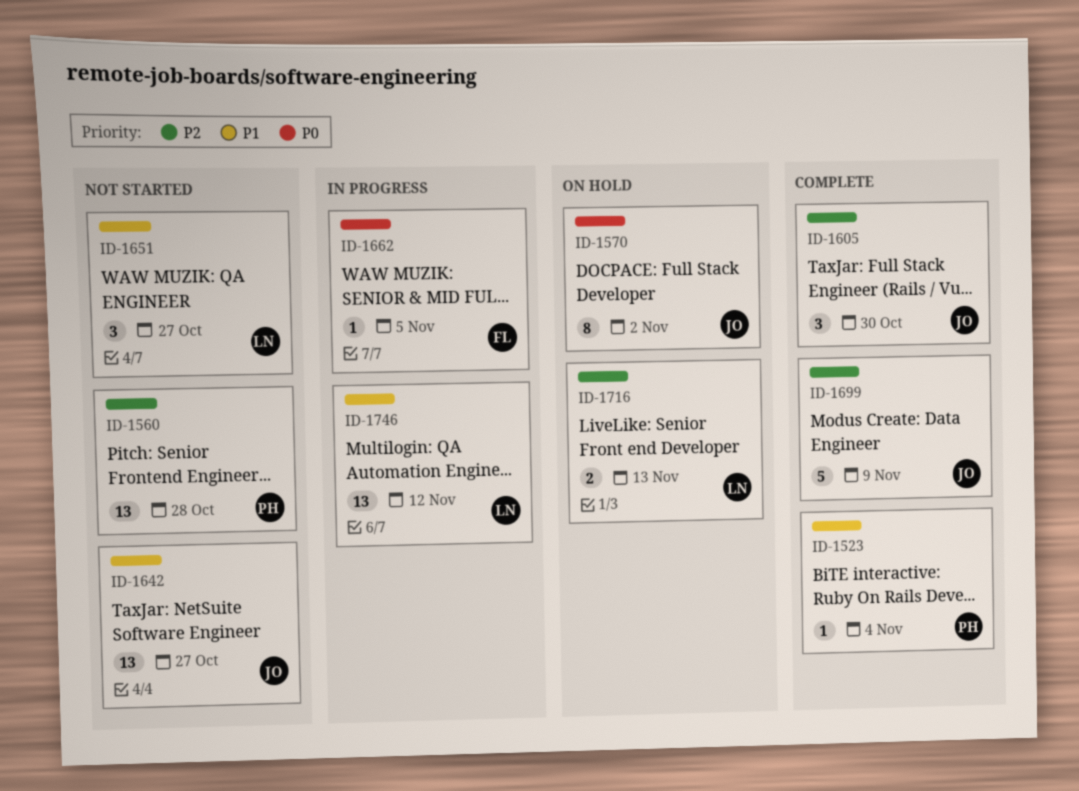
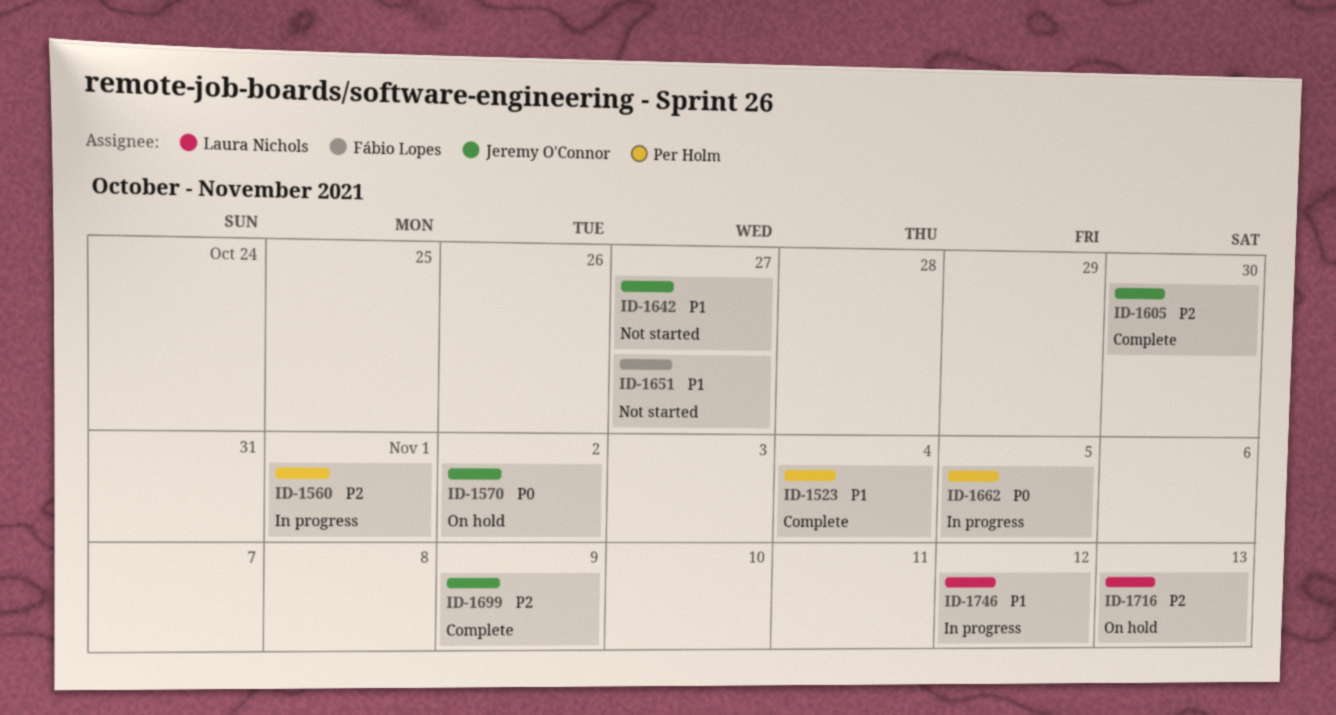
ID-1560, status: Not started -> In progress
ID-1560, due: Oct 28 -> Nov 1
ID-1651, owner: Laura Nichols -> Fábio Lopes
ID-1662, owner: Fábio Lopes -> Per Holm

